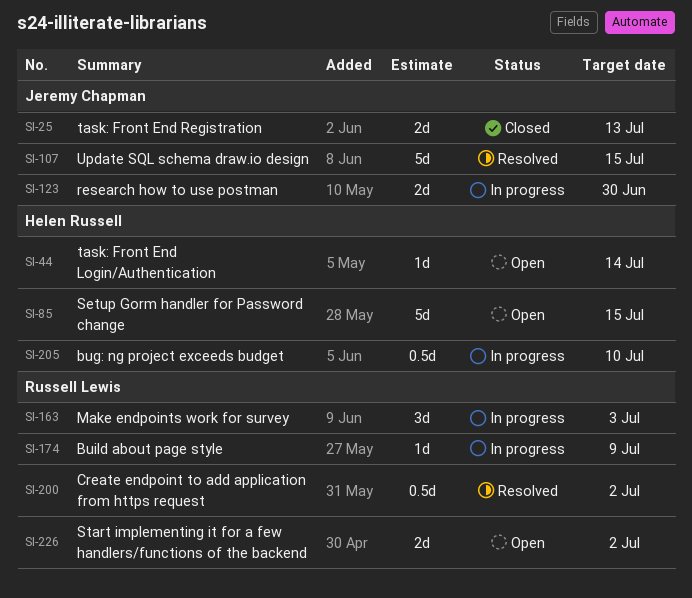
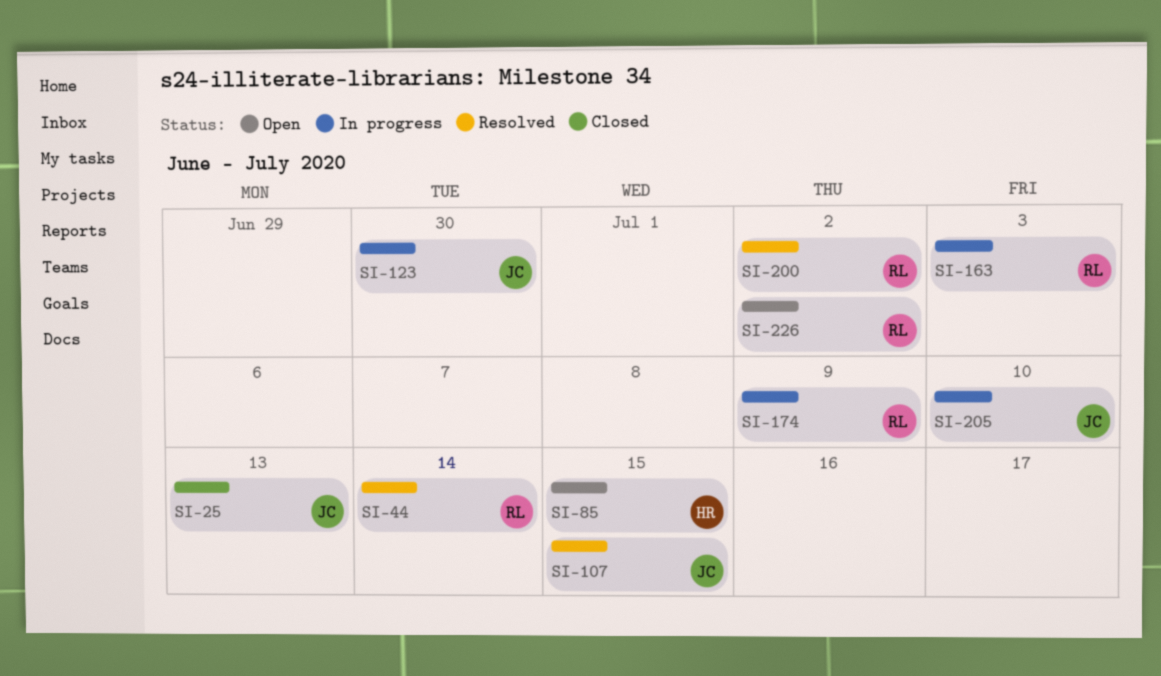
SI-44, status: Open -> Resolved
SI-44, owner: Helen Russell -> Russell Lewis
SI-205, owner: Helen Russell -> Jeremy Chapman

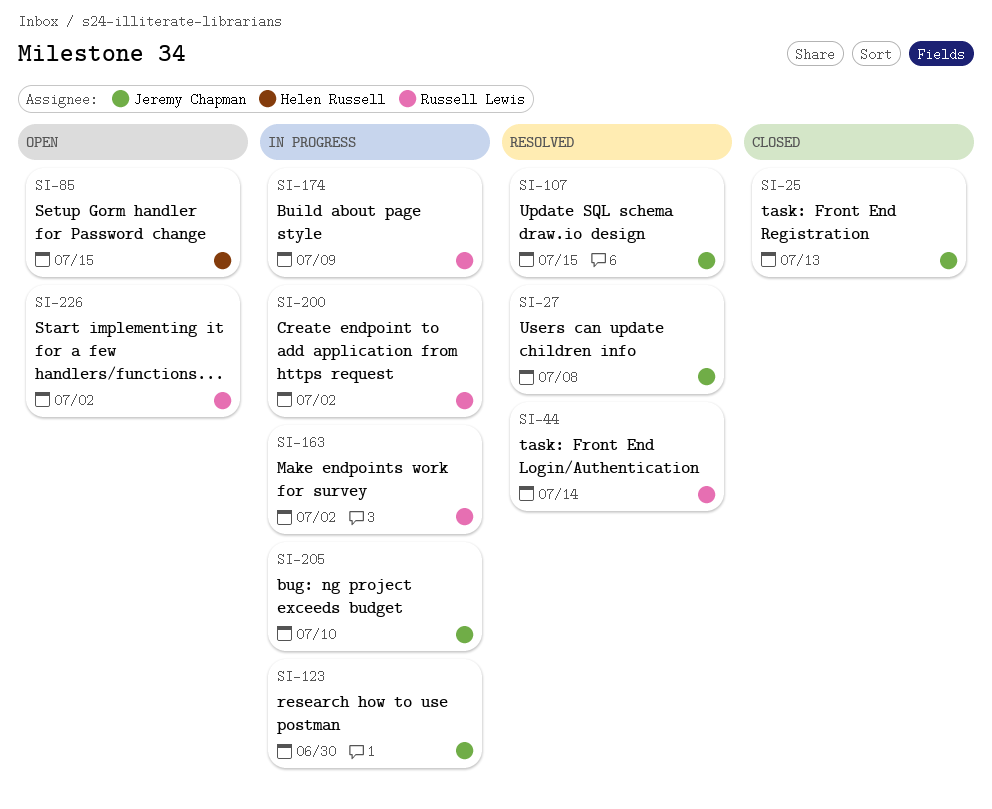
SI-27: none -> present
SI-163, due: Jul 3 -> Jul 2
SI-200, status: Resolved -> In progress

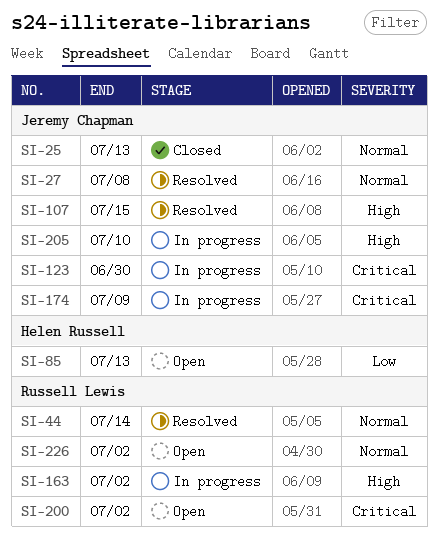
SI-85, due: Jul 15 -> Jul 13
SI-174, owner: Russell Lewis -> Jeremy Chapman
SI-200, status: In progress -> Open

